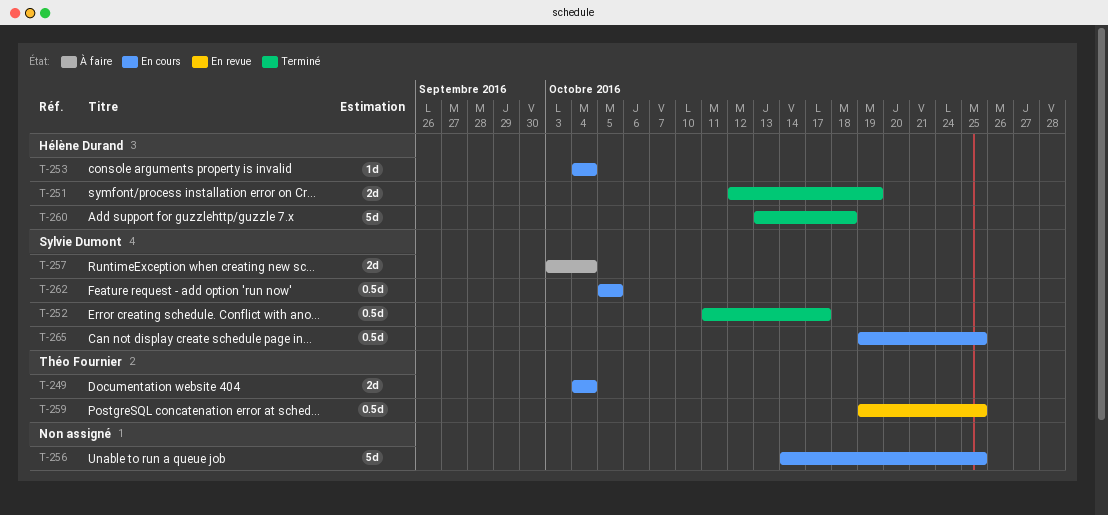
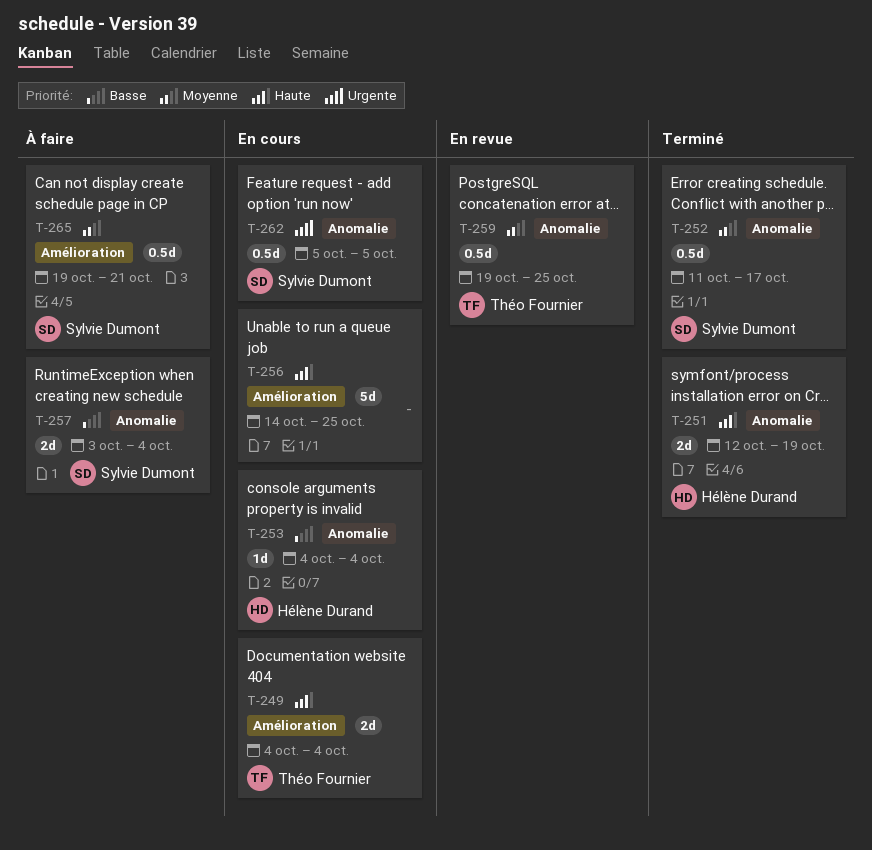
T-260: present -> none
T-265, status: En cours -> À faire
T-265, due: Oct 25 -> Oct 21

